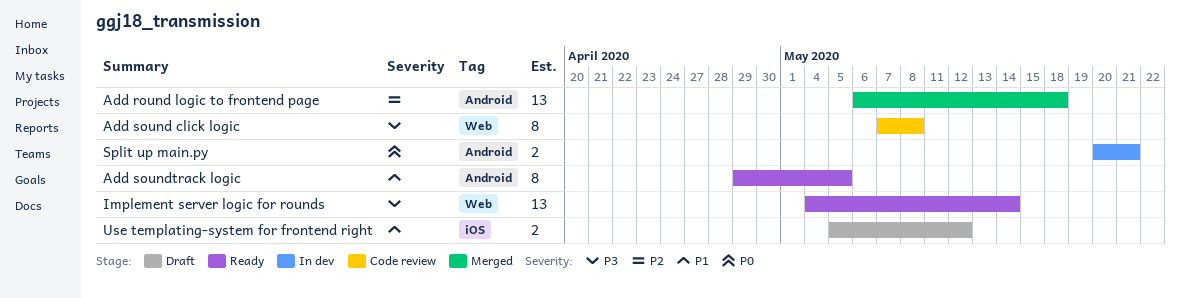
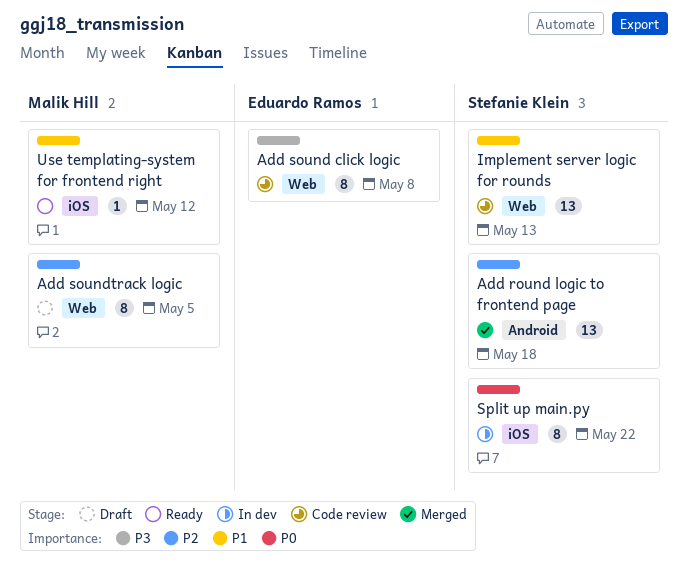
Add soundtrack logic, status: Ready -> Draft
Add soundtrack logic, priority: P1 -> P2
Add soundtrack logic, label: Android -> Web
Implement server logic for rounds, status: Ready -> Code review
Implement server logic for rounds, priority: P3 -> P1
Implement server logic for rounds, due: May 14 -> May 13
Split up main.py, label: Android -> iOS
Split up main.py, estimate: 2 -> 8
Split up main.py, due: May 21 -> May 22
Use templating-system for frontend right, status: Draft -> Ready
Use templating-system for frontend right, estimate: 2 -> 1

